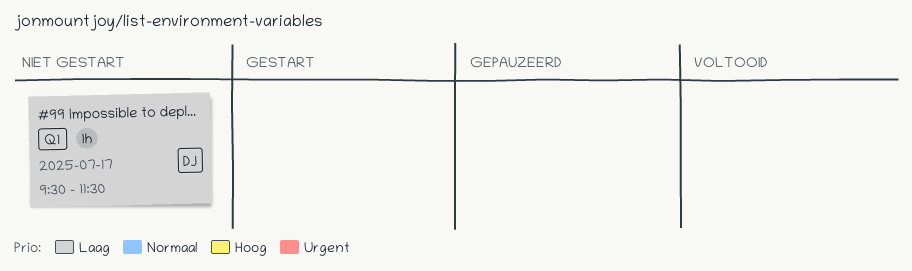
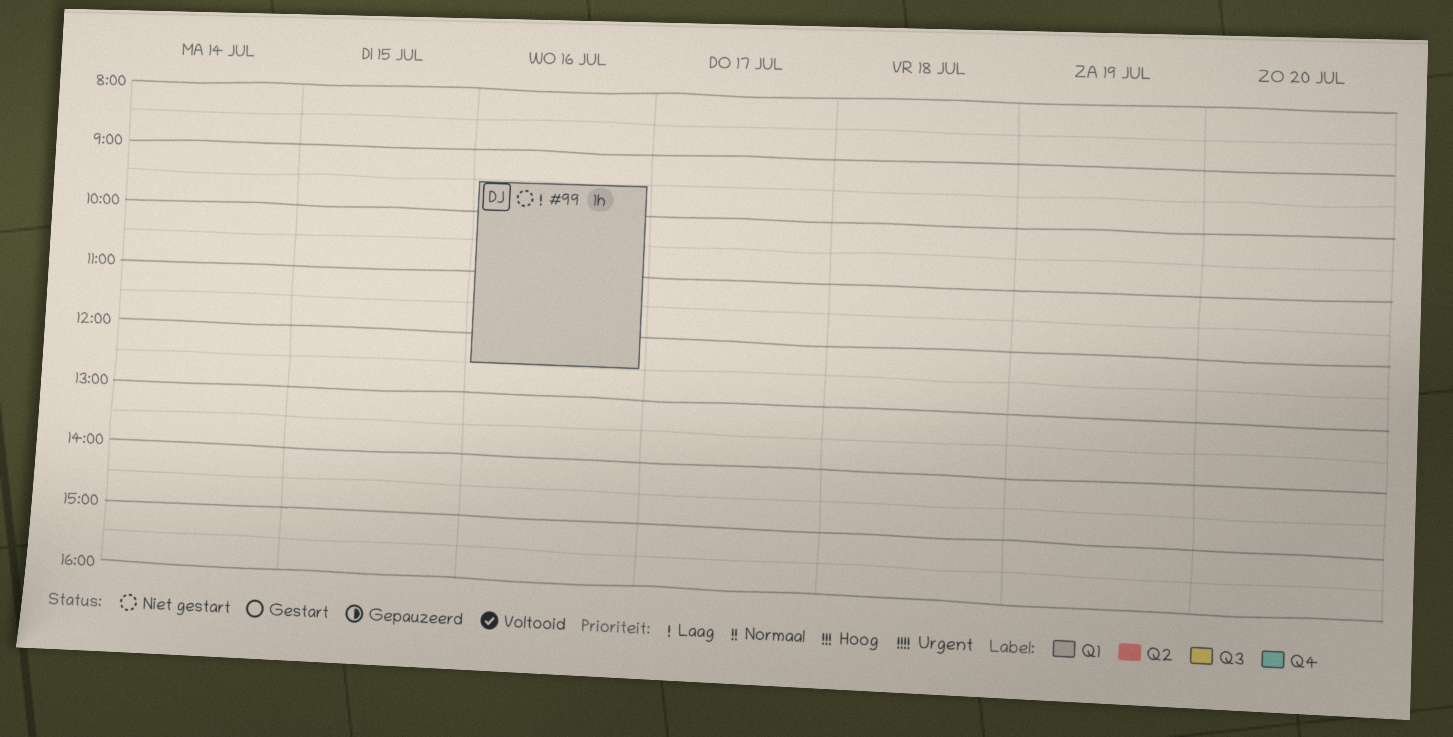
#99, day: Jul 17 -> Jul 16
#99, ends: 11:30 -> 12:30

